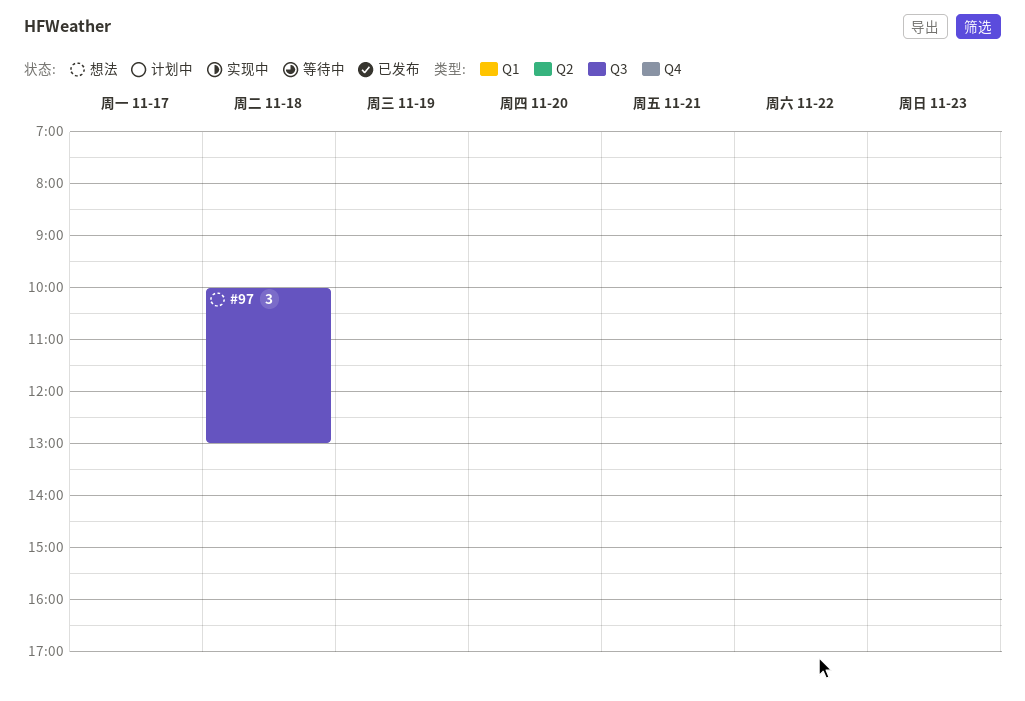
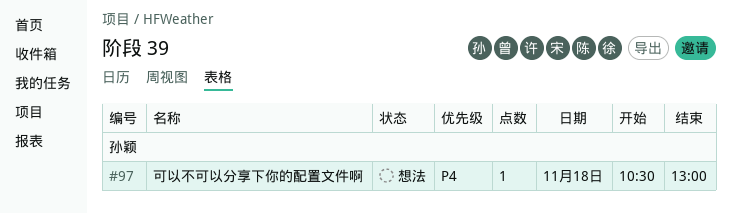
#97, estimate: 3 -> 1
#97, begins: 10:00 -> 10:30

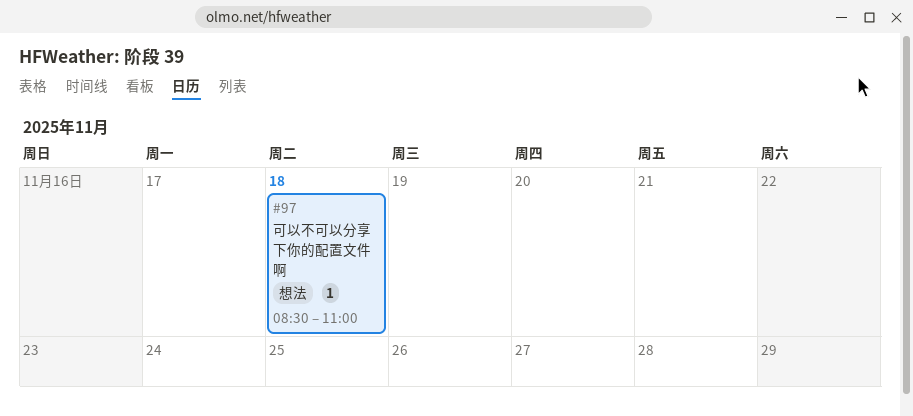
#97, begins: 10:30 -> 08:30
#97, ends: 13:00 -> 11:00

